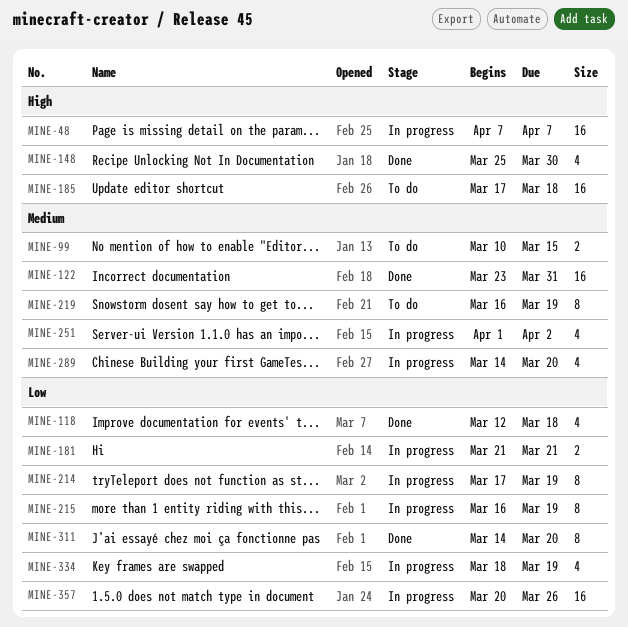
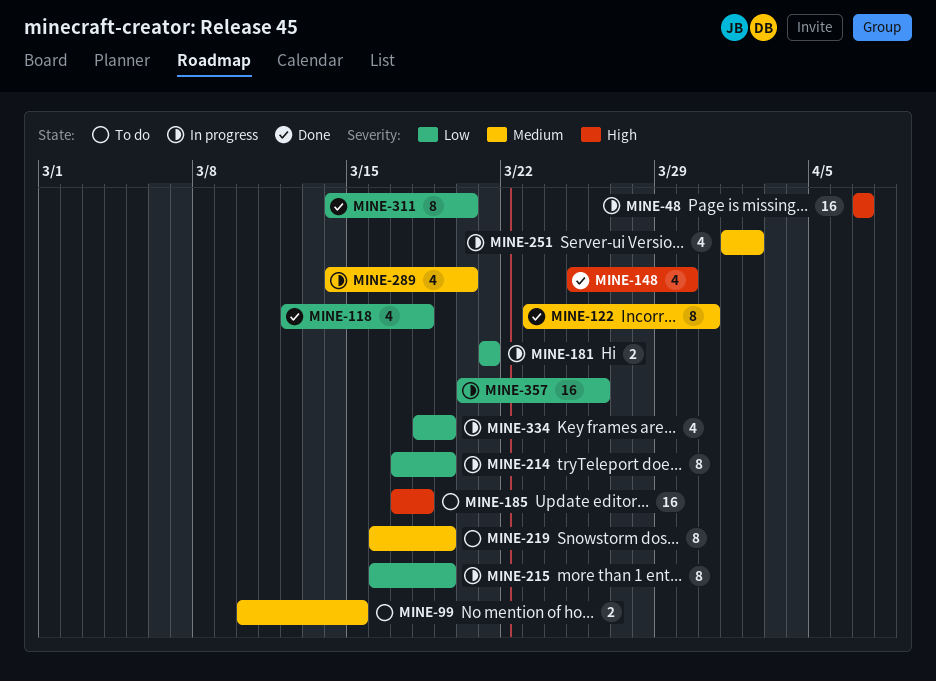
MINE-122, estimate: 16 -> 8

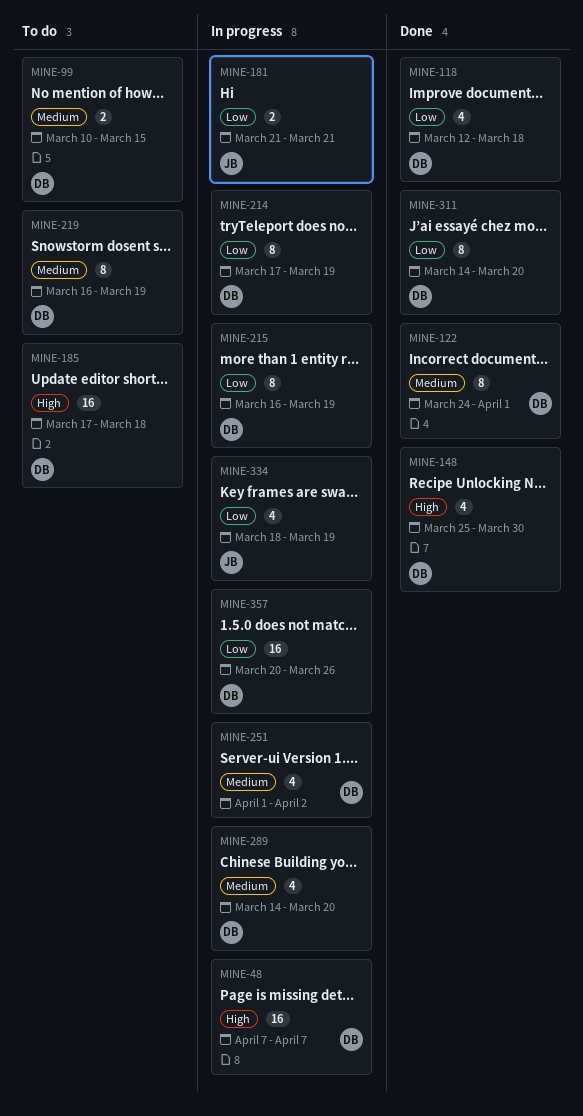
MINE-122, start: Mar 23 -> Mar 24
MINE-122, due: Mar 31 -> Apr 1

